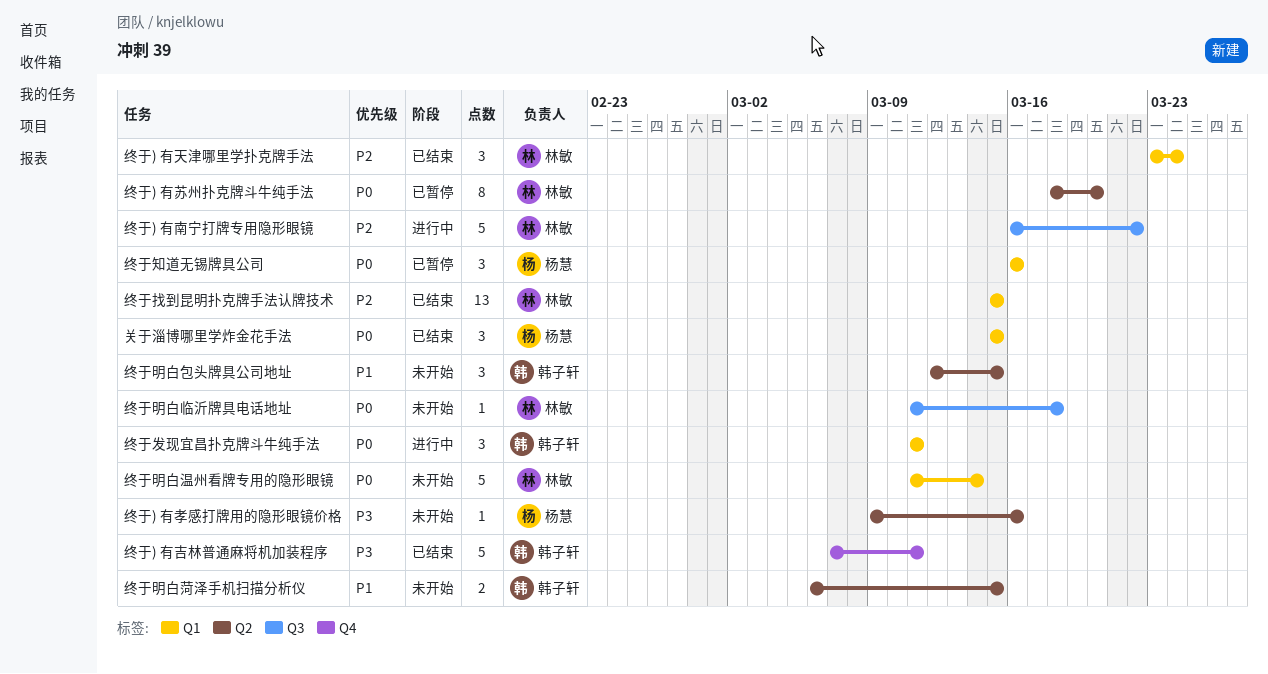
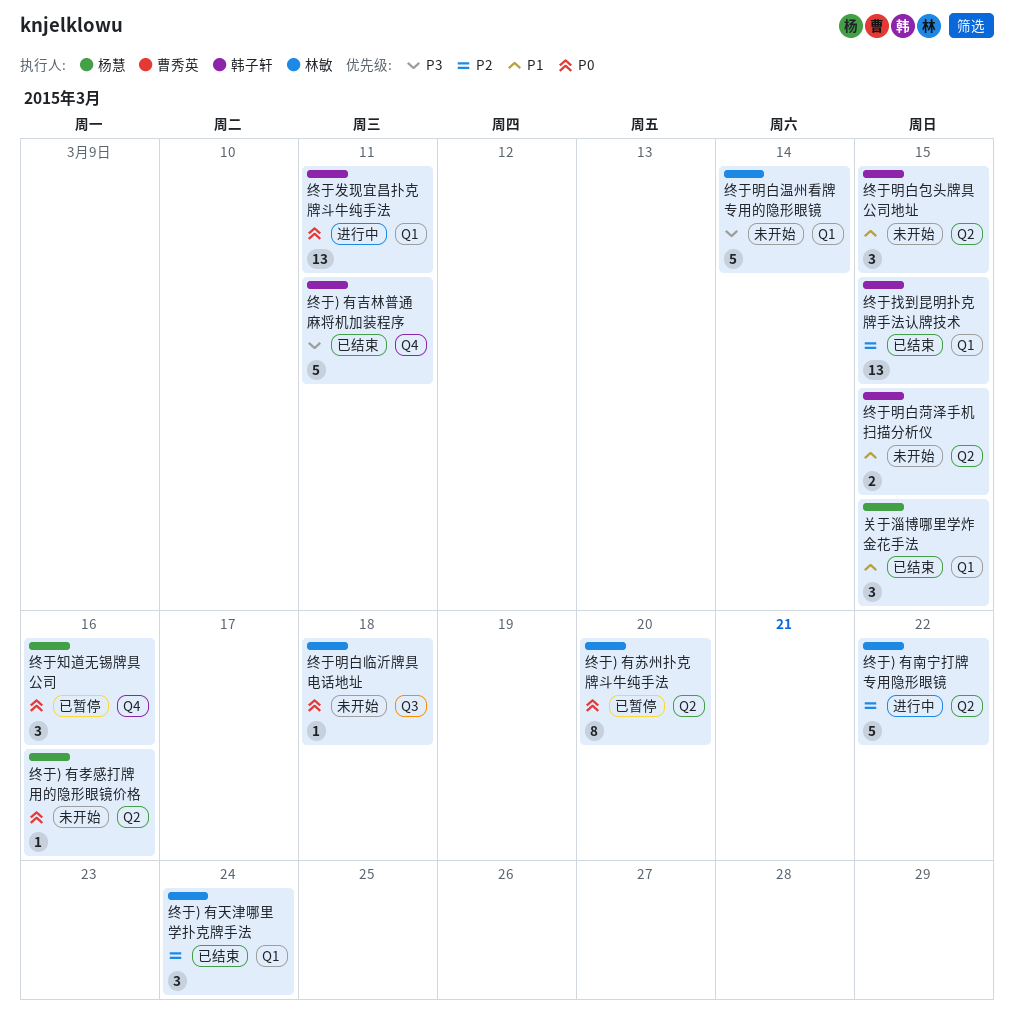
关于淄博哪里学炸金花手法, priority: P0 -> P1
终于) 有南宁打牌专用隐形眼镜, label: Q3 -> Q2
终于) 有孝感打牌用的隐形眼镜价格, priority: P3 -> P0
终于发现宜昌扑克牌斗牛纯手法, estimate: 3 -> 13
终于找到昆明扑克牌手法认牌技术, owner: 林敏 -> 韩子轩
终于明白温州看牌专用的隐形眼镜, priority: P0 -> P3
终于知道无锡牌具公司, label: Q1 -> Q4

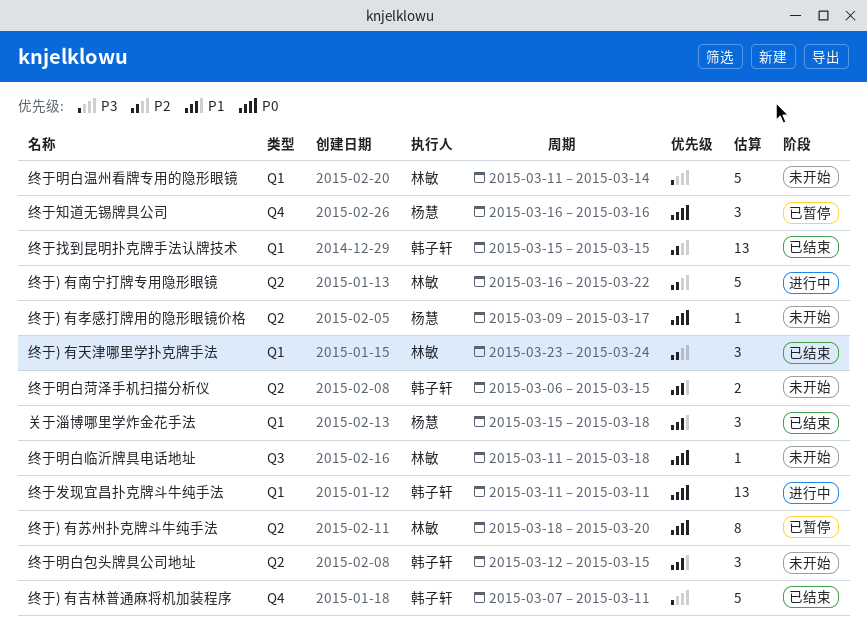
关于淄博哪里学炸金花手法, due: Mar 15 -> Mar 18
终于) 有孝感打牌用的隐形眼镜价格, due: Mar 16 -> Mar 17

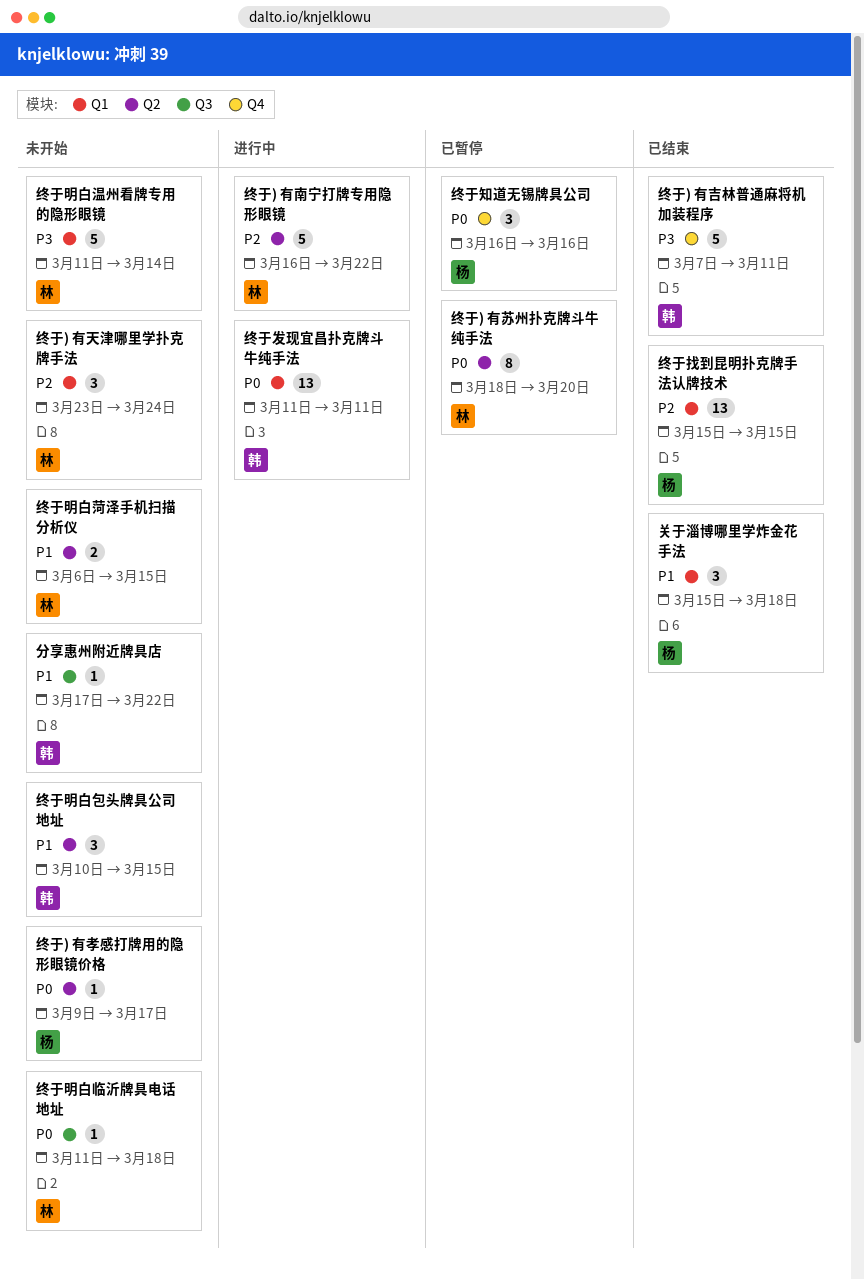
分享惠州附近牌具店: none -> present
终于) 有天津哪里学扑克牌手法, status: 已结束 -> 未开始
终于找到昆明扑克牌手法认牌技术, owner: 韩子轩 -> 杨慧
终于明白包头牌具公司地址, start: Mar 12 -> Mar 10
终于明白菏泽手机扫描分析仪, owner: 韩子轩 -> 林敏

